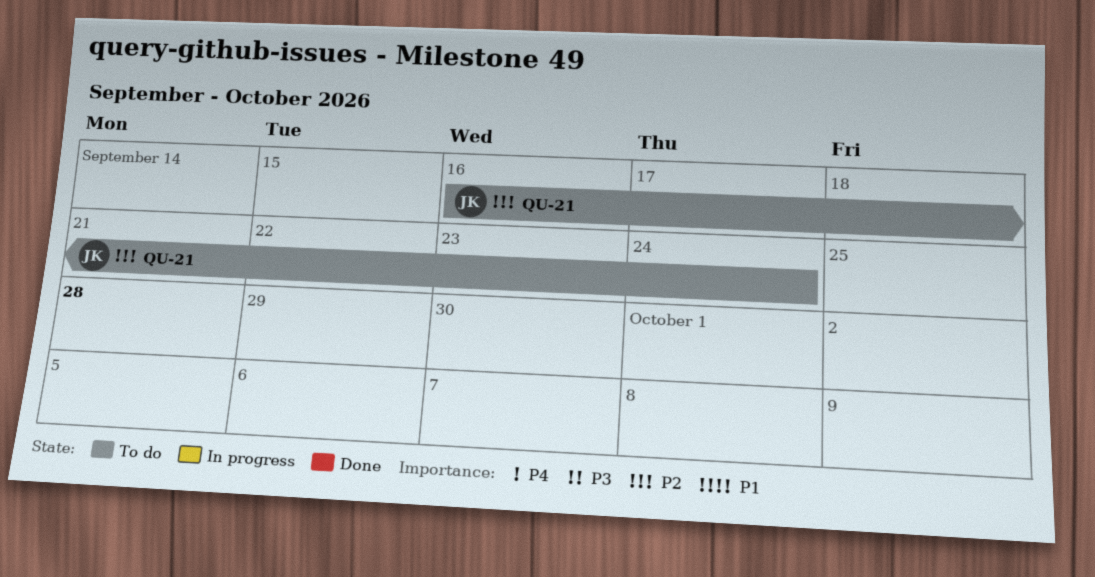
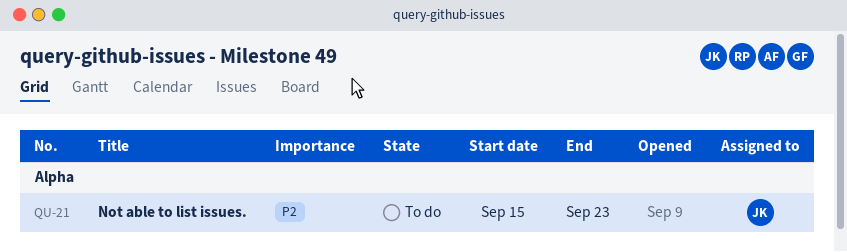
QU-21, start: Sep 16 -> Sep 15
QU-21, due: Sep 24 -> Sep 23

